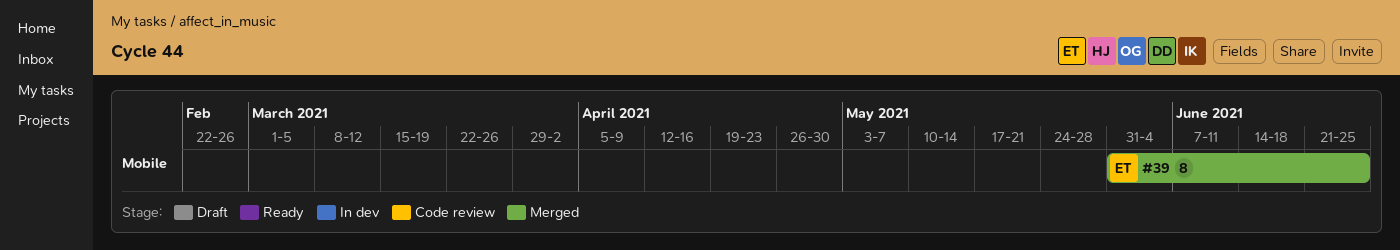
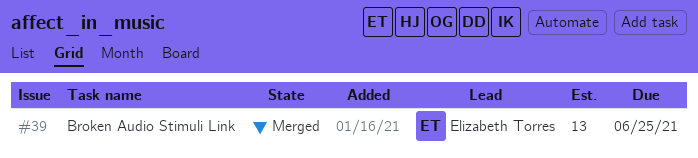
#39, estimate: 8 -> 13

